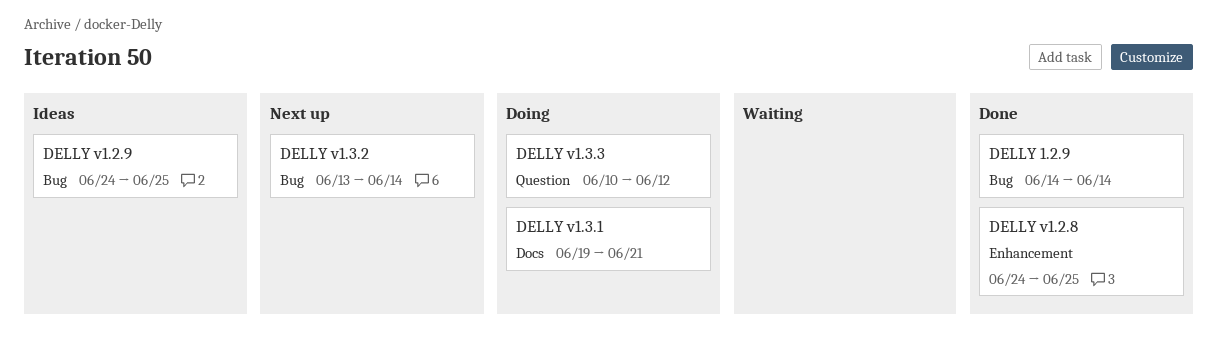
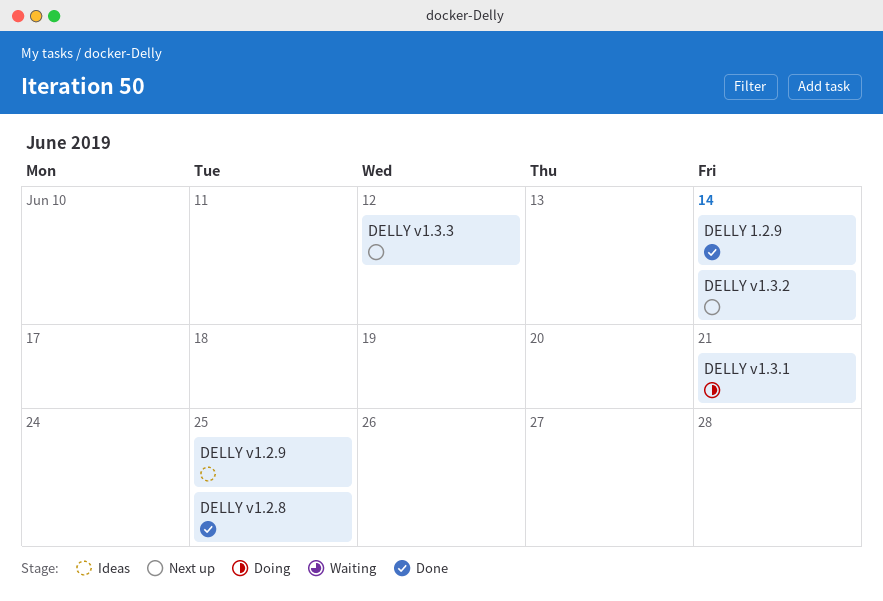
DELLY v1.3.3, status: Doing -> Next up

